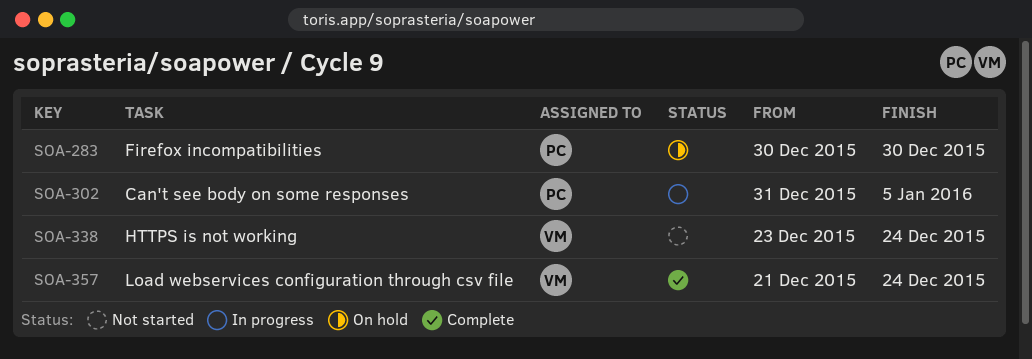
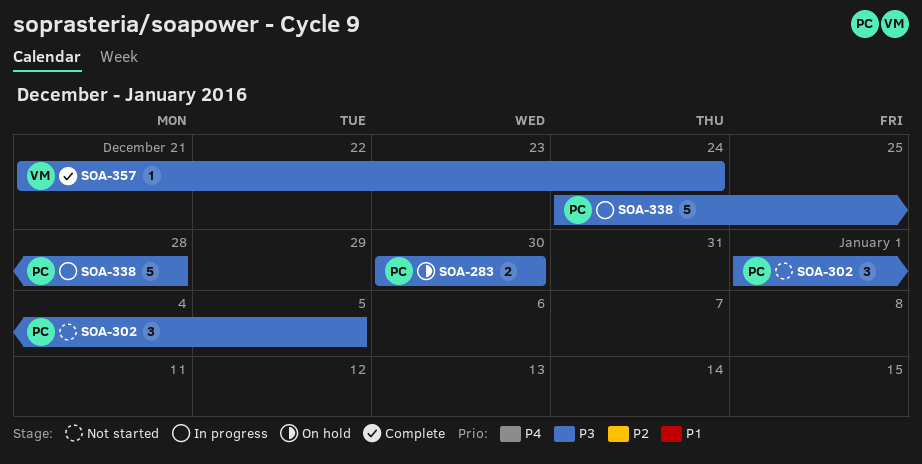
SOA-302, status: In progress -> Not started
SOA-302, start: Dec 31 -> Jan 1
SOA-338, status: Not started -> In progress
SOA-338, owner: VM -> PC
SOA-338, start: Dec 23 -> Dec 24
SOA-338, due: Dec 24 -> Dec 28

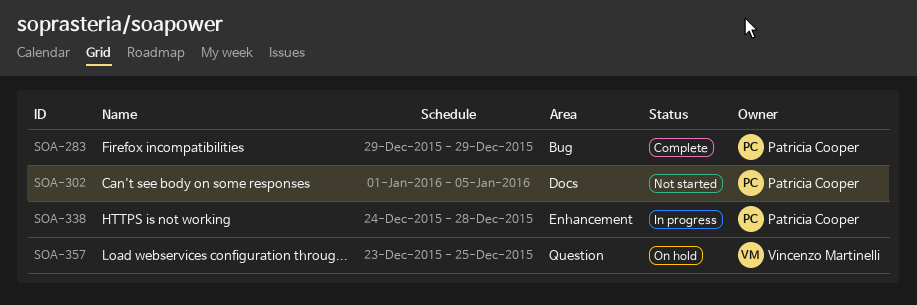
SOA-283, status: On hold -> Complete
SOA-283, start: Dec 30 -> Dec 29
SOA-283, due: Dec 30 -> Dec 29
SOA-357, status: Complete -> On hold
SOA-357, start: Dec 21 -> Dec 23
SOA-357, due: Dec 24 -> Dec 25

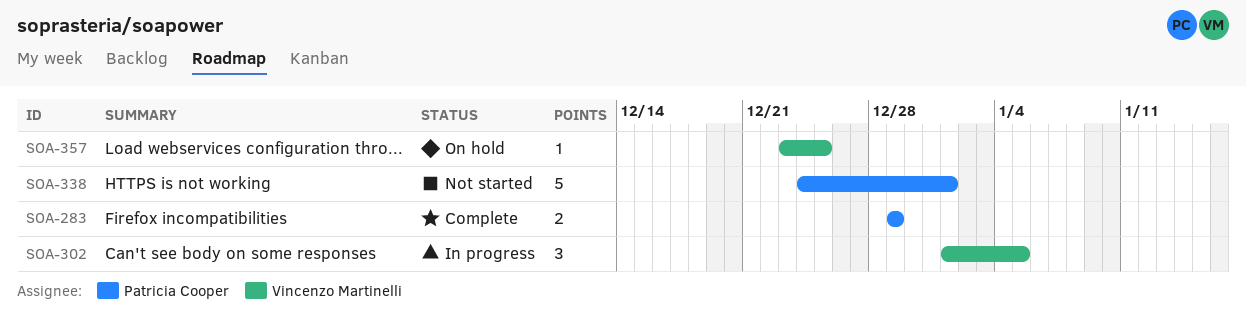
SOA-302, status: Not started -> In progress
SOA-302, owner: Patricia Cooper -> Vincenzo Martinelli
SOA-338, status: In progress -> Not started
SOA-338, due: Dec 28 -> Jan 1

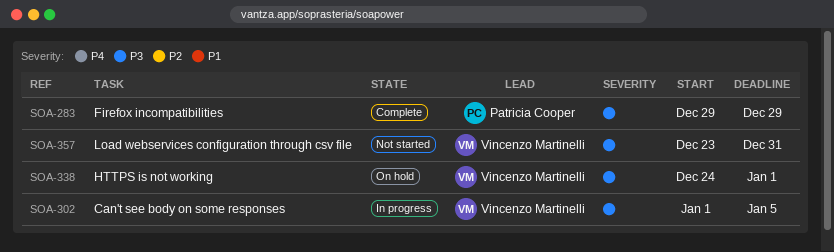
SOA-338, status: Not started -> On hold
SOA-338, owner: Patricia Cooper -> Vincenzo Martinelli
SOA-357, status: On hold -> Not started
SOA-357, due: Dec 25 -> Dec 31

